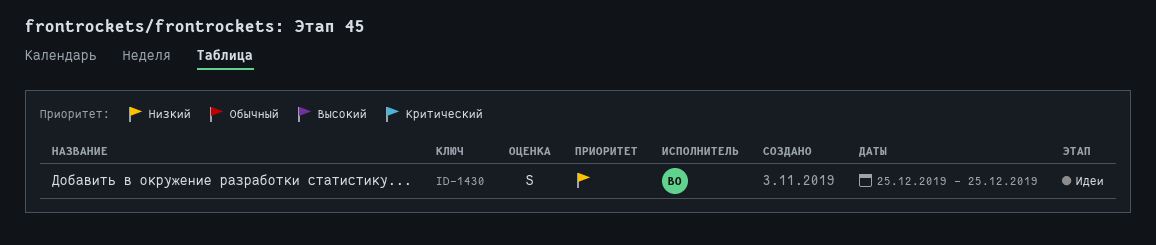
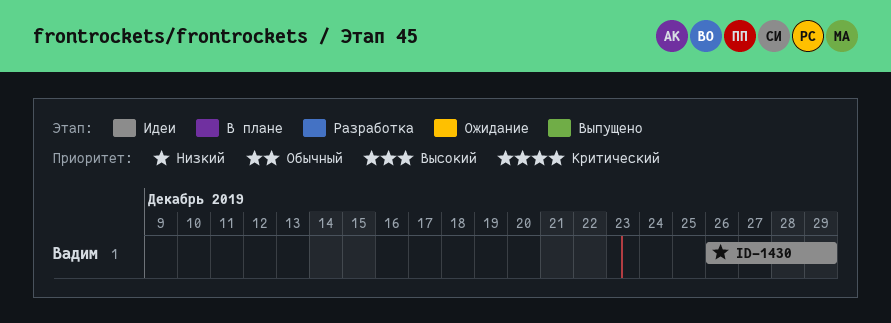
ID-1430, start: Dec 25 -> Dec 26
ID-1430, due: Dec 25 -> Dec 29

